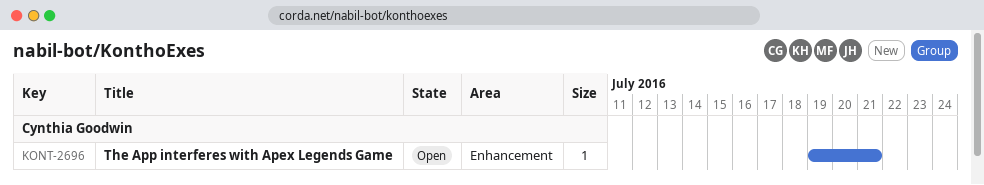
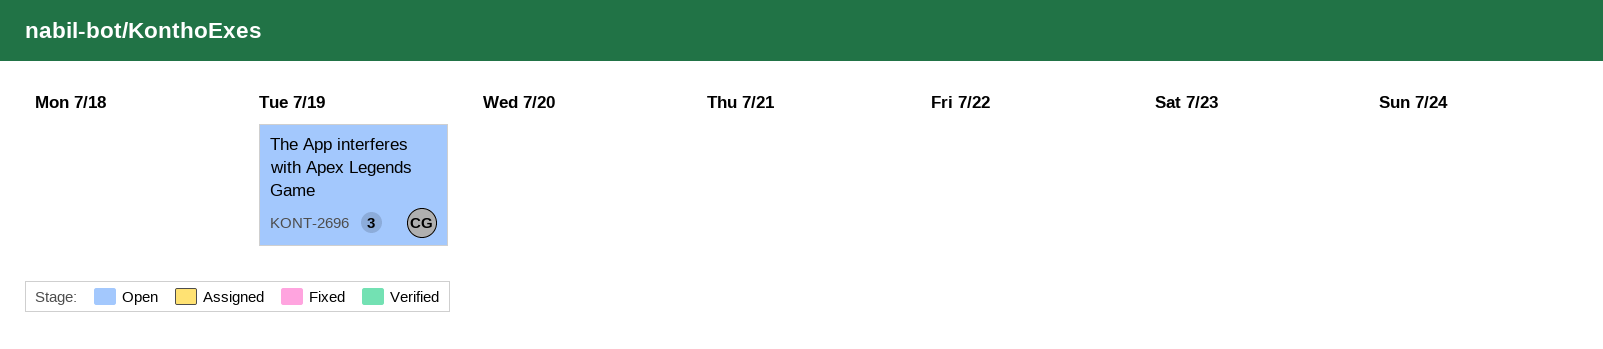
KONT-2696, estimate: 1 -> 3
KONT-2696, due: Jul 21 -> Jul 19

